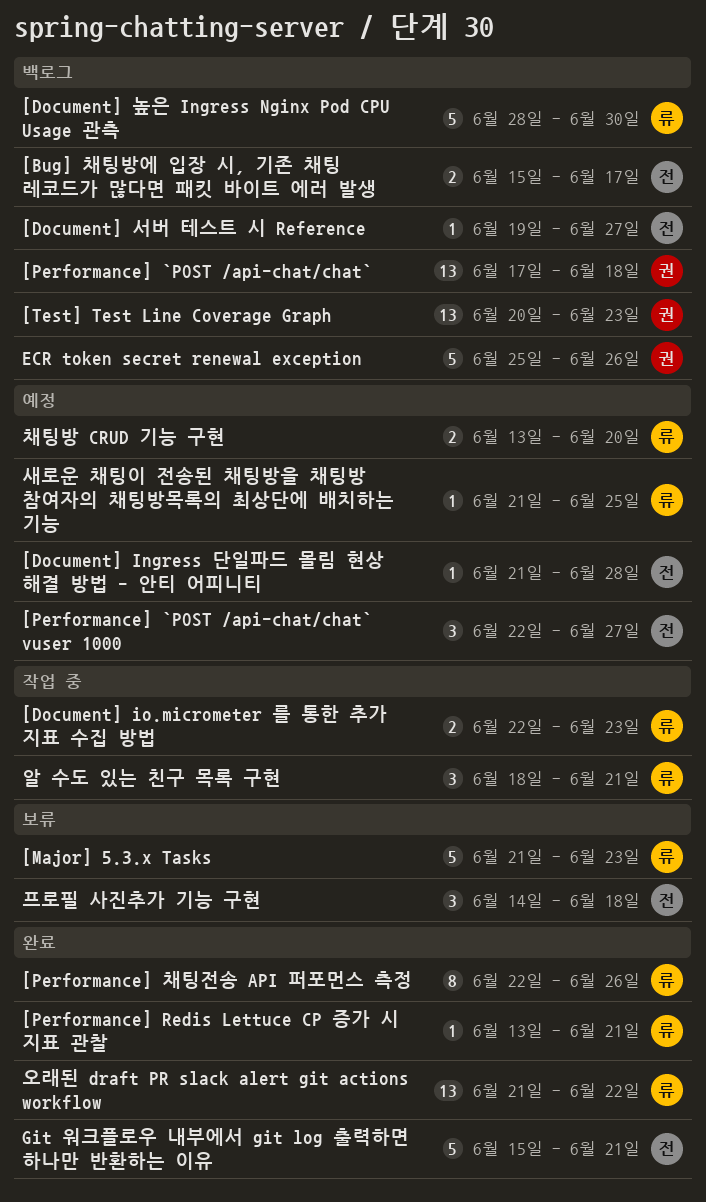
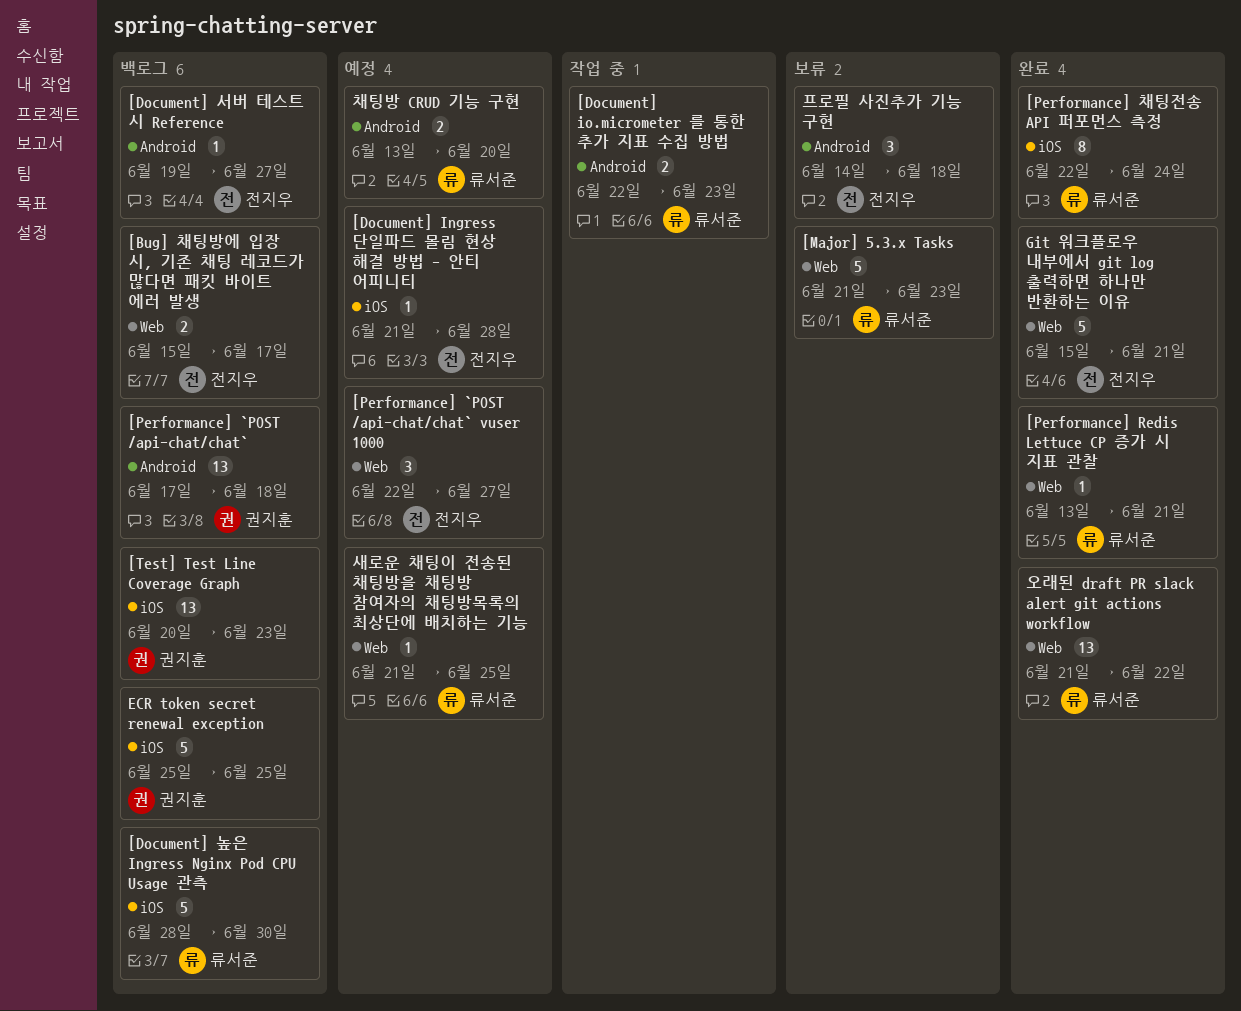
[Performance] 채팅전송 API 퍼포먼스 측정, due: Jun 26 -> Jun 24
ECR token secret renewal exception, due: Jun 26 -> Jun 25
알 수도 있는 친구 목록 구현: present -> none

